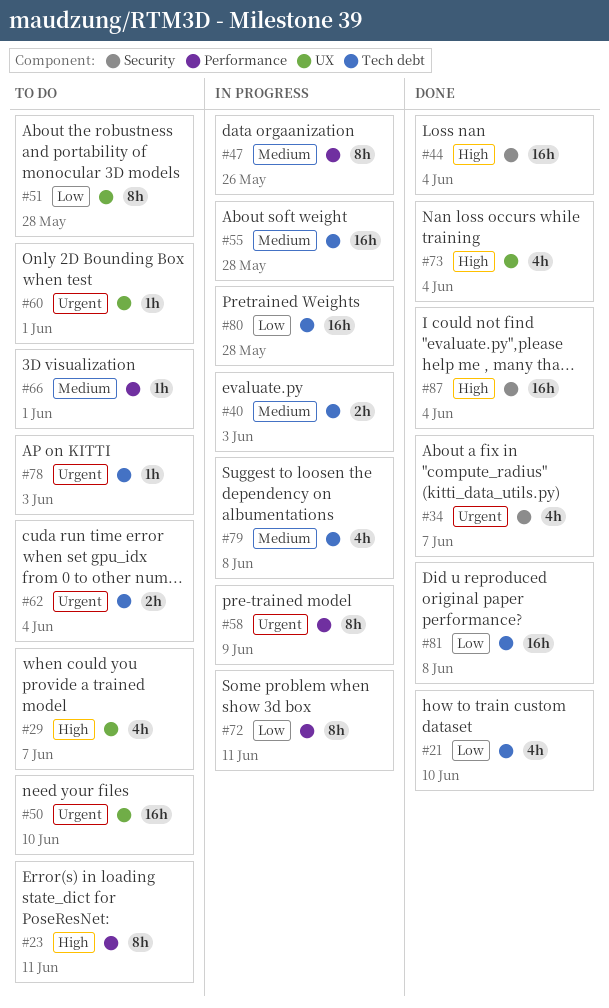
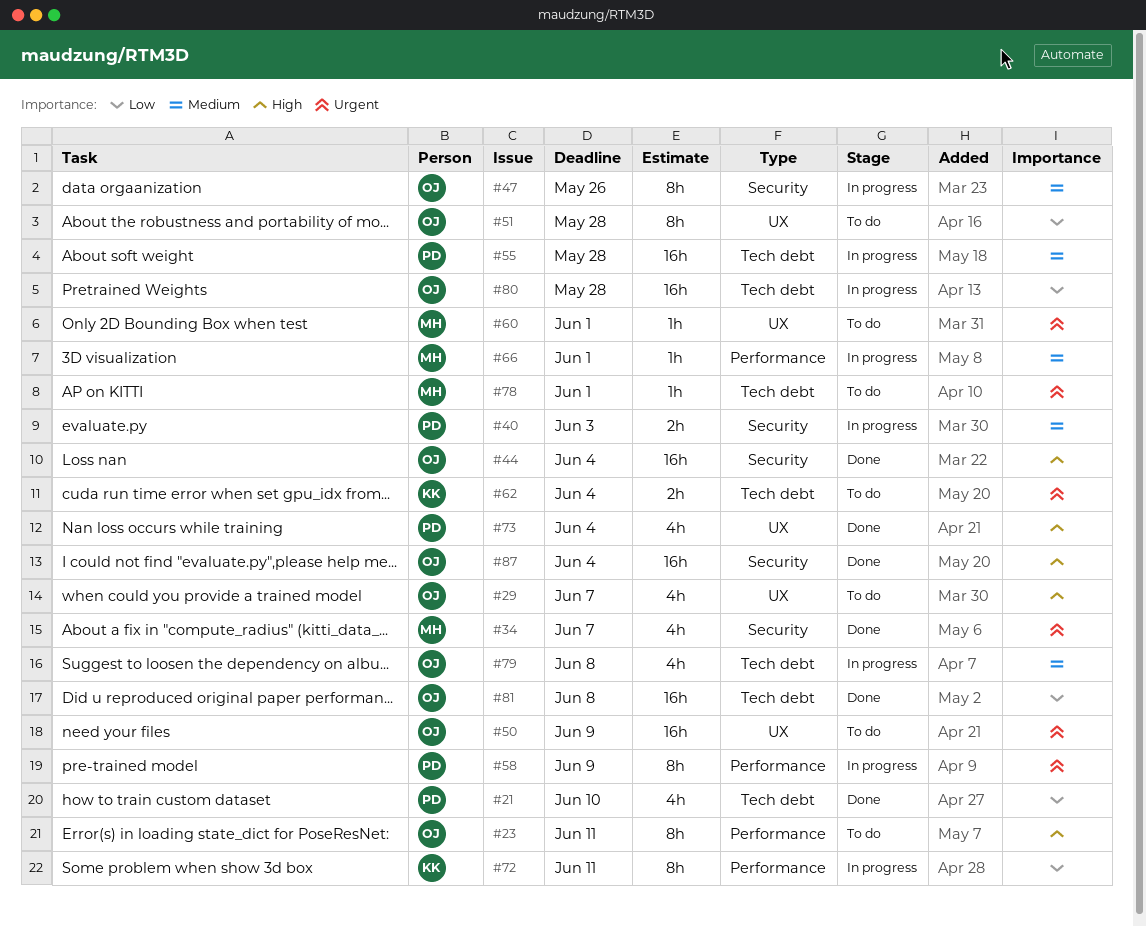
#40, label: Tech debt -> Security
#47, label: Performance -> Security
#50, due: Jun 10 -> Jun 9
#66, status: To do -> In progress
#78, due: Jun 3 -> Jun 1

